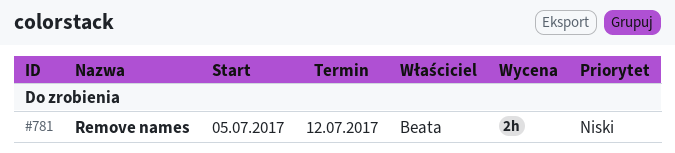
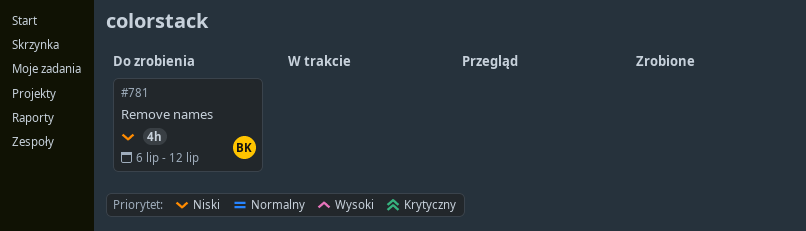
#781, estimate: 2h -> 4h
#781, start: Jul 5 -> Jul 6

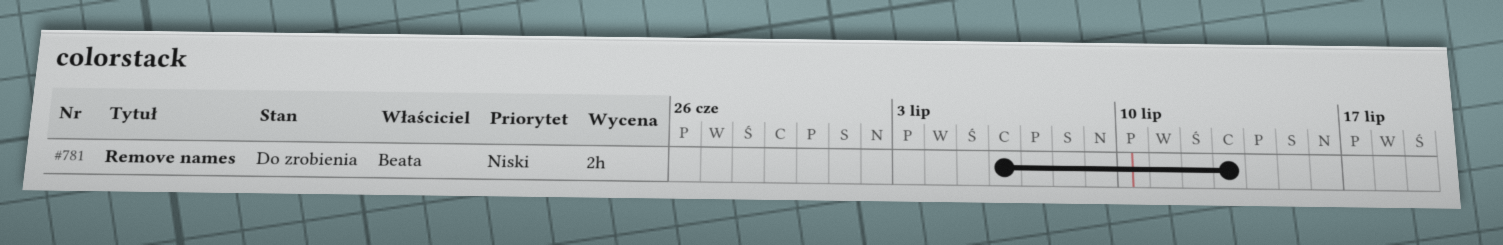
#781, estimate: 4h -> 2h
#781, due: Jul 12 -> Jul 13

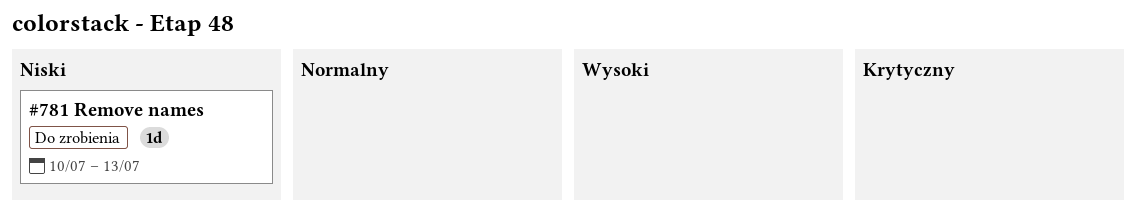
#781, estimate: 2h -> 1d
#781, start: Jul 6 -> Jul 10

